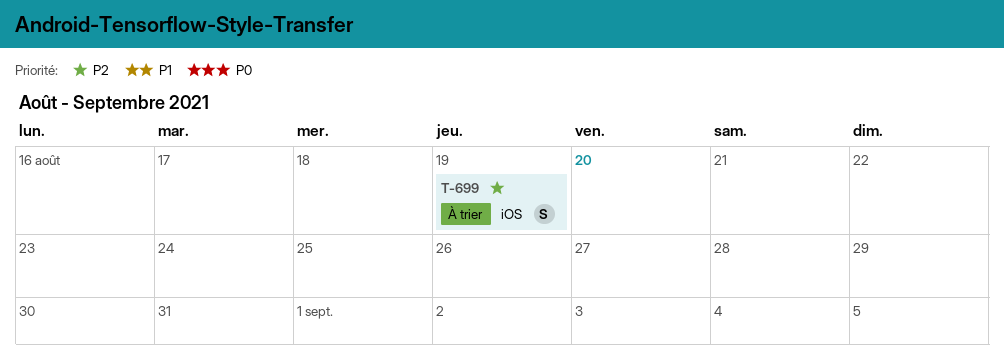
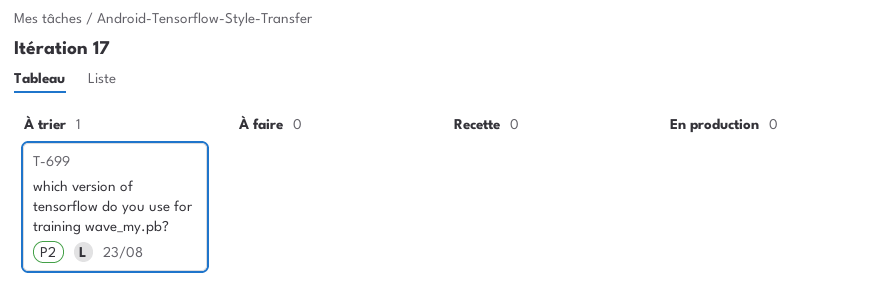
T-699, estimate: S -> L
T-699, due: Aug 19 -> Aug 23

